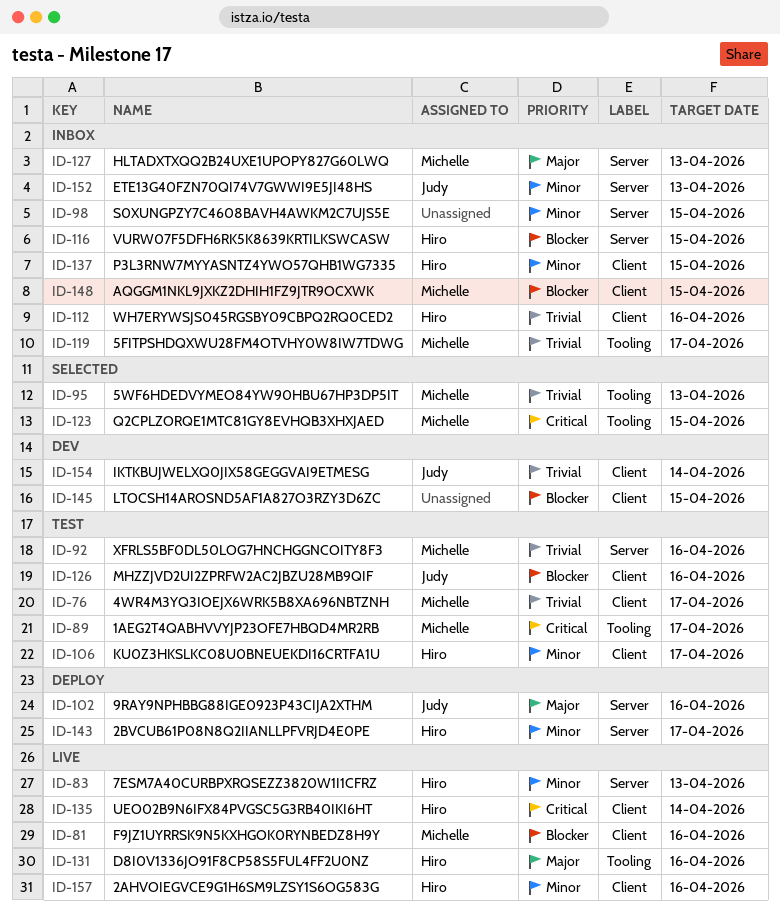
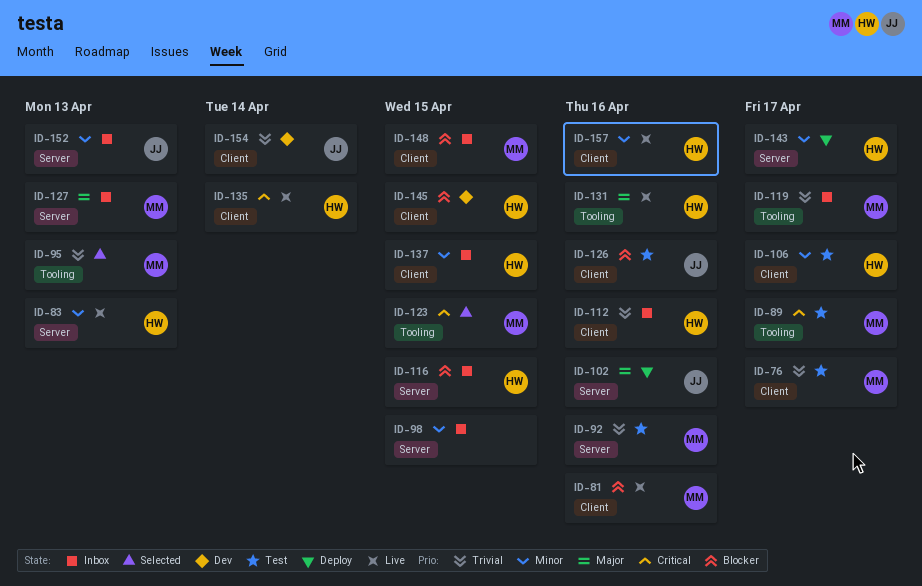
ID-145, owner: none -> Hiro

